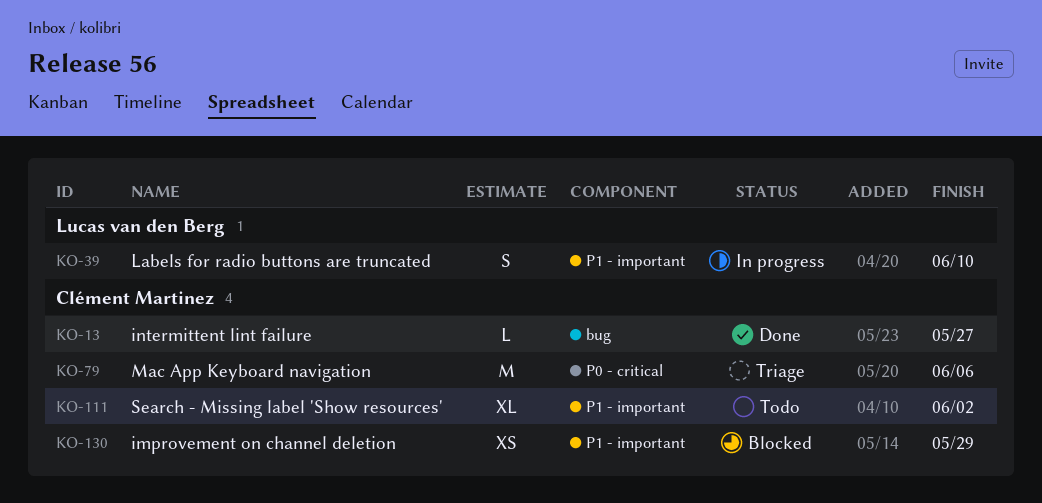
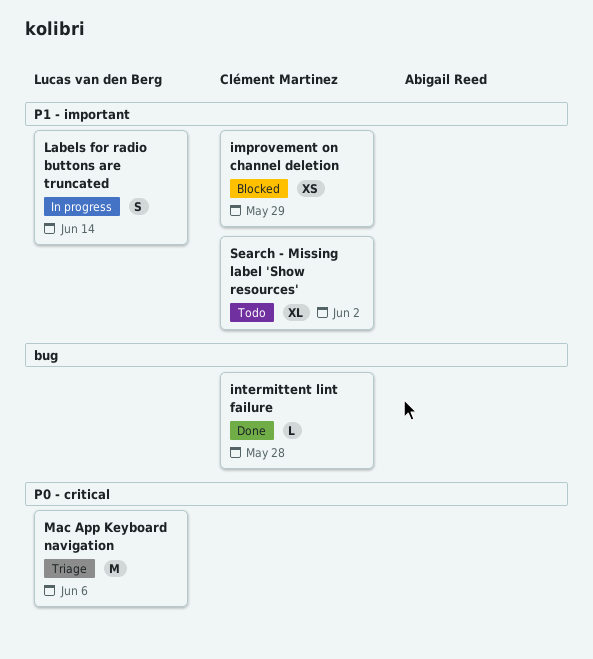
intermittent lint failure, due: May 27 -> May 28
Labels for radio buttons are truncated, due: Jun 10 -> Jun 14
Mac App Keyboard navigation, owner: Clément Martinez -> Lucas van den Berg

